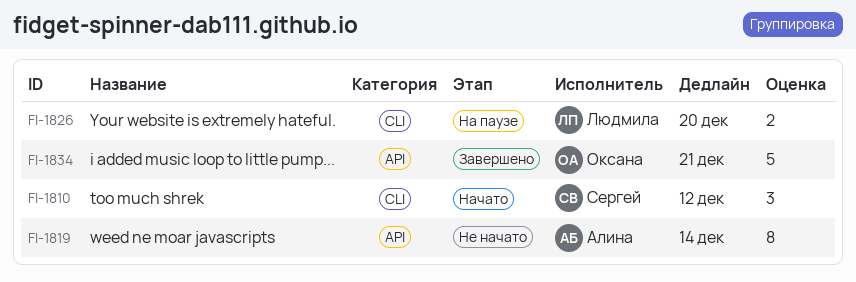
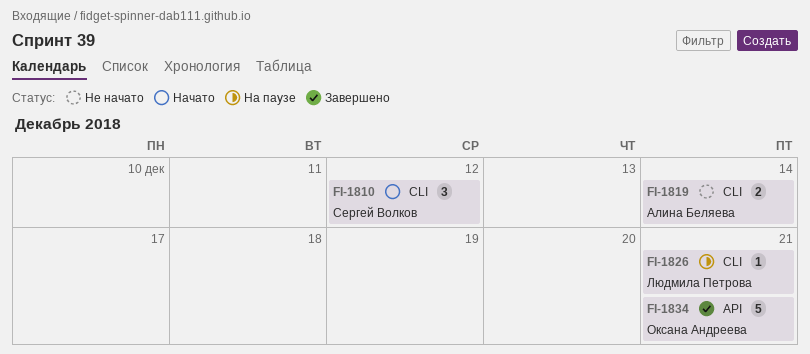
FI-1819, label: API -> CLI
FI-1819, estimate: 8 -> 2
FI-1826, estimate: 2 -> 1
FI-1826, due: Dec 20 -> Dec 21

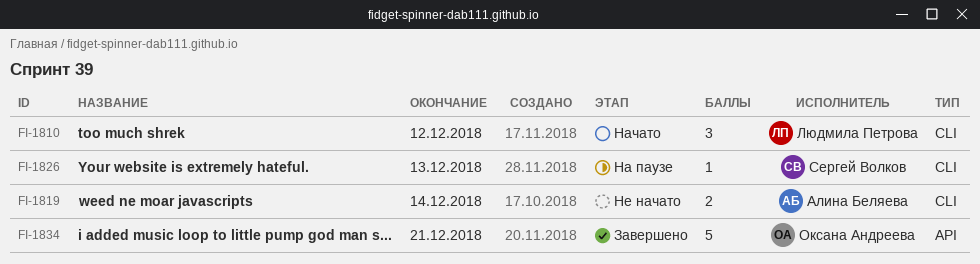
FI-1810, owner: Сергей Волков -> Людмила Петрова
FI-1826, owner: Людмила Петрова -> Сергей Волков
FI-1826, due: Dec 21 -> Dec 13

